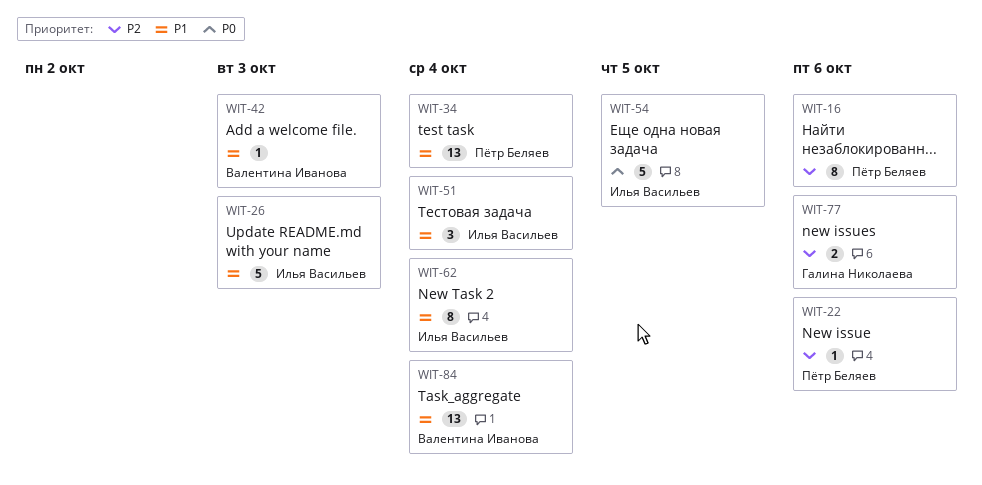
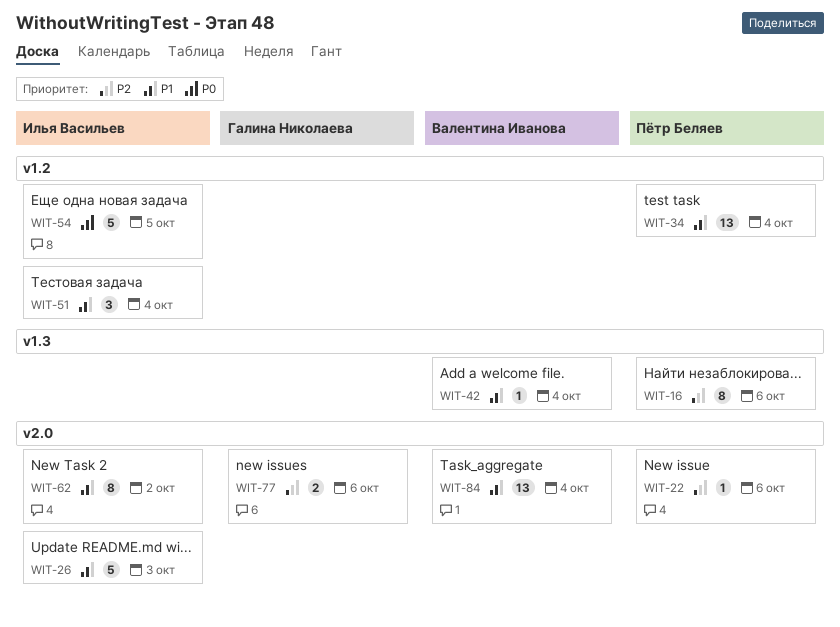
WIT-42, due: Oct 3 -> Oct 4
WIT-62, due: Oct 4 -> Oct 2

